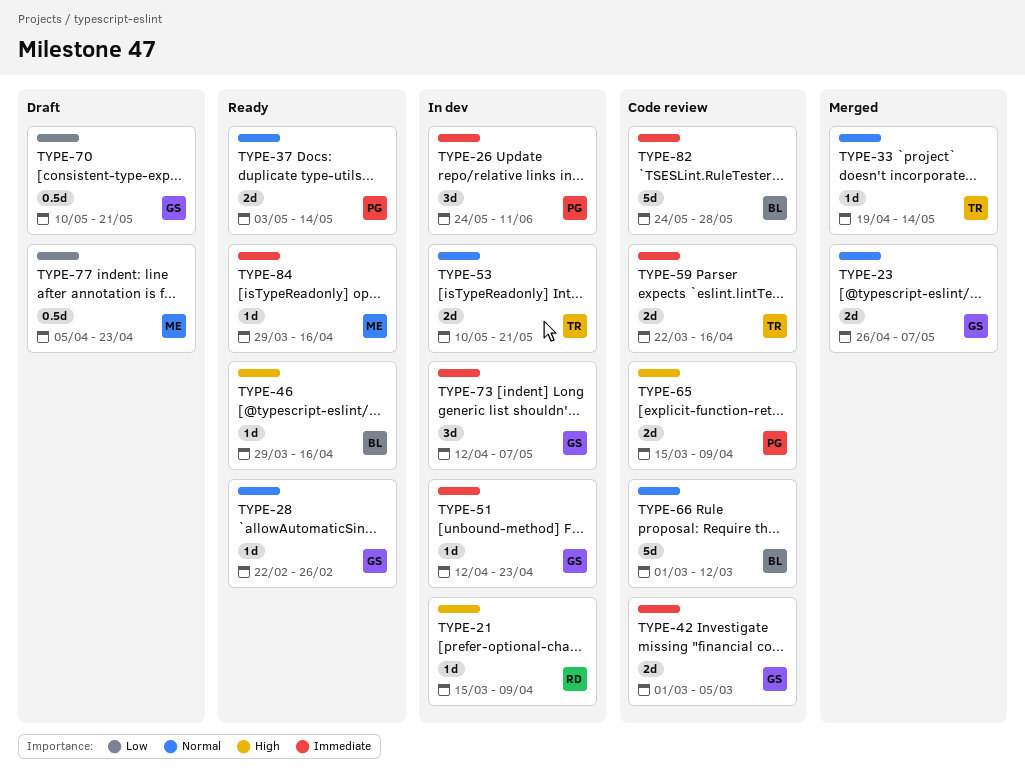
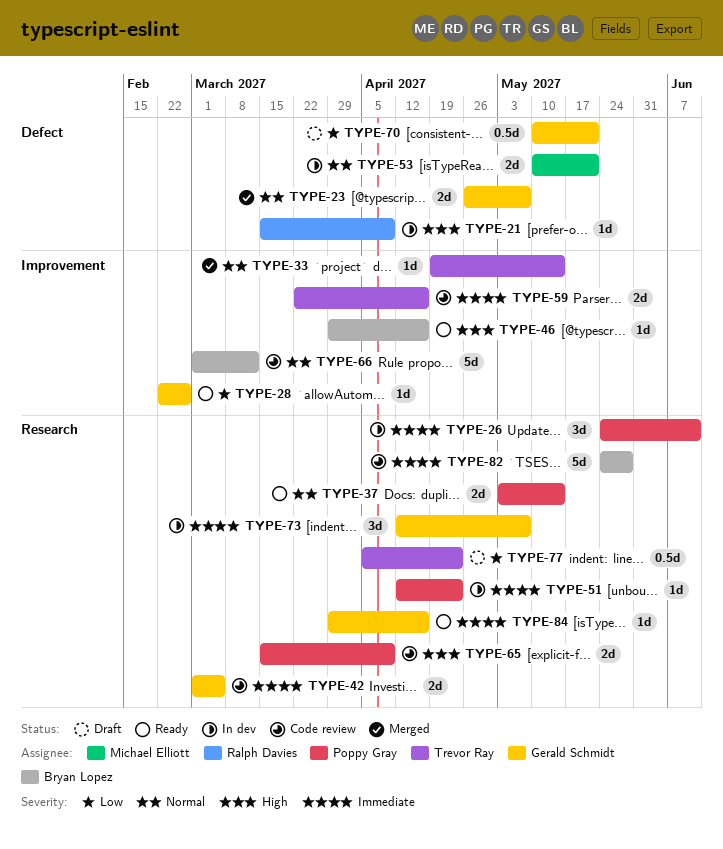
TYPE-28, priority: Normal -> Low
TYPE-51, owner: Gerald Schmidt -> Poppy Gray
TYPE-53, owner: Trevor Ray -> Michael Elliott
TYPE-77, owner: Michael Elliott -> Trevor Ray
TYPE-84, owner: Michael Elliott -> Gerald Schmidt

